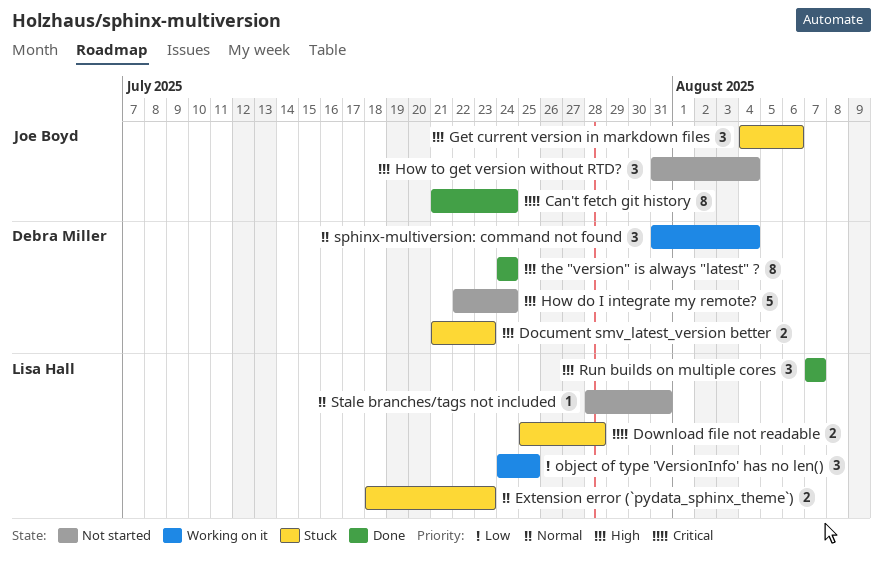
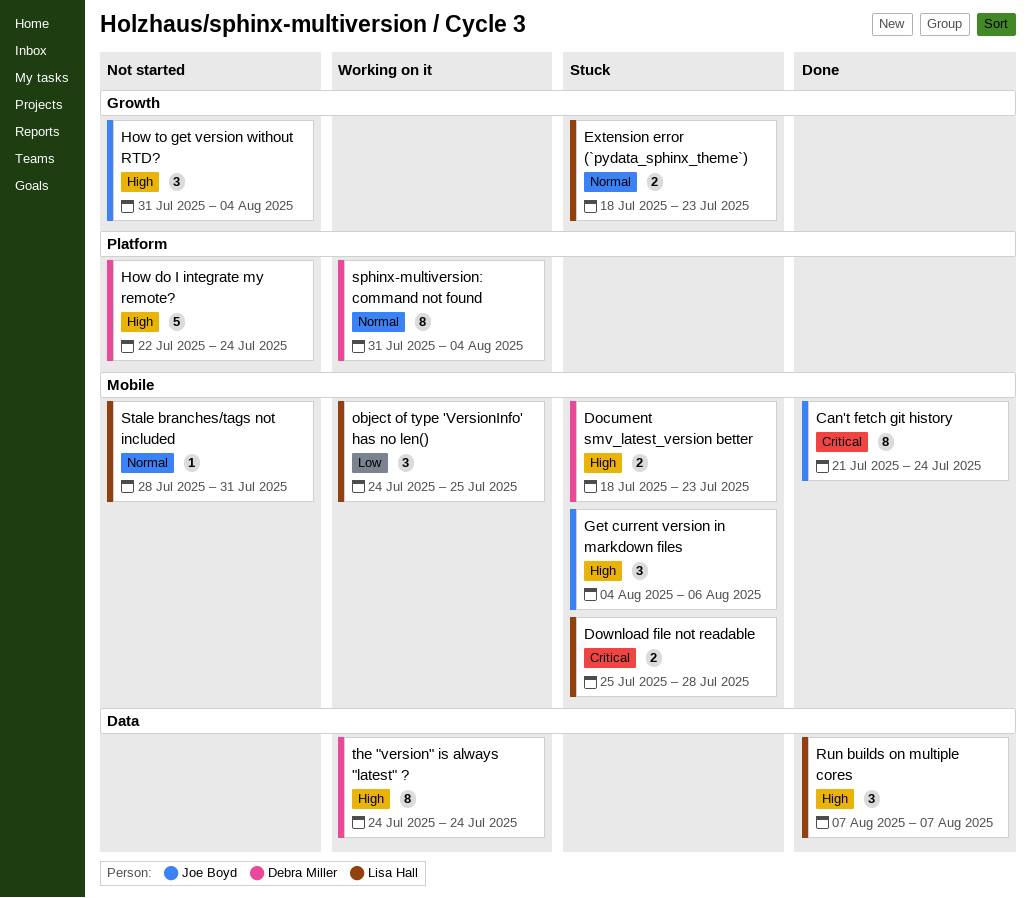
Document smv_latest_version better, start: Jul 21 -> Jul 18
sphinx-multiversion: command not found, estimate: 3 -> 8
the "version" is always "latest" ?, status: Done -> Working on it

